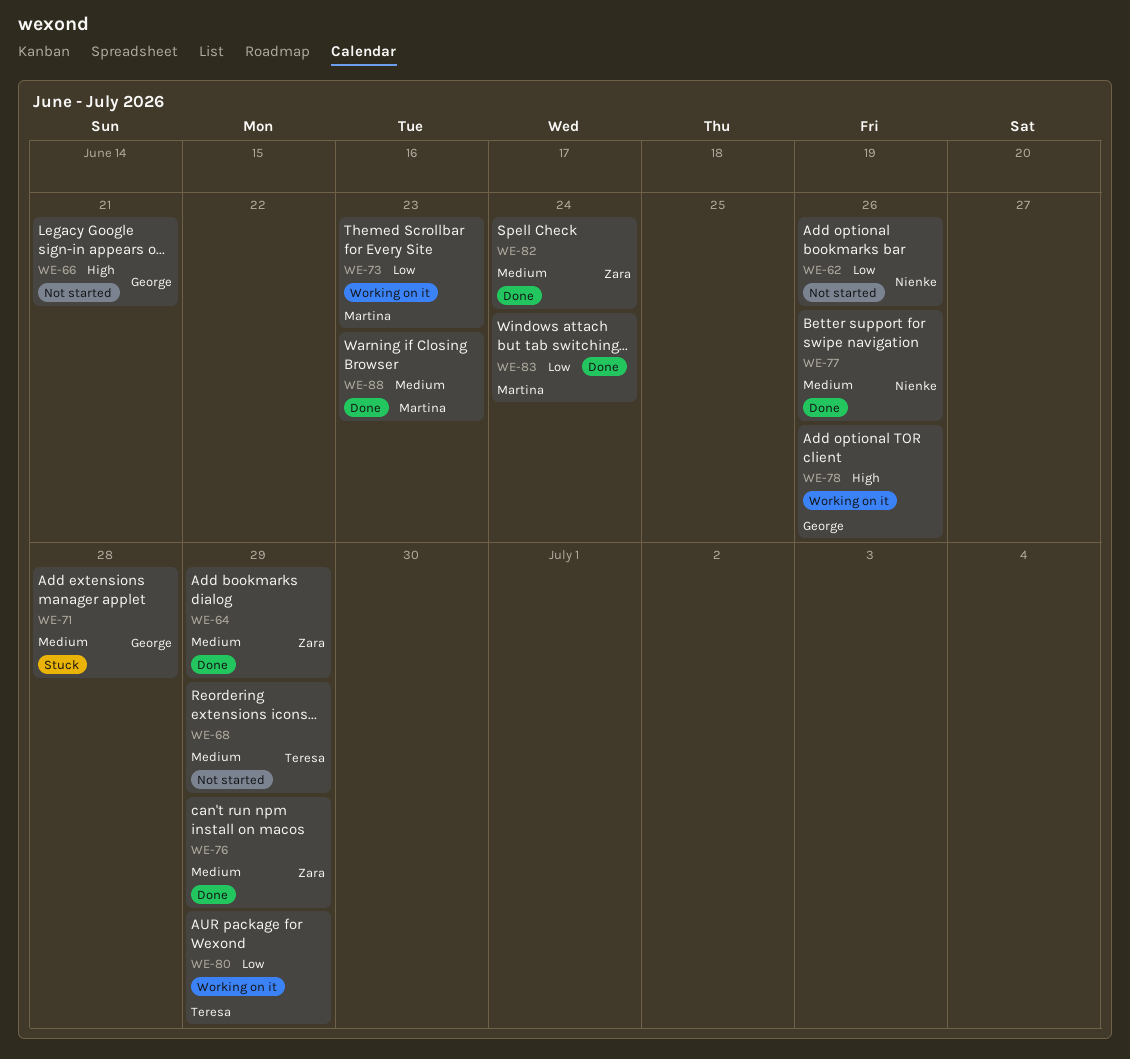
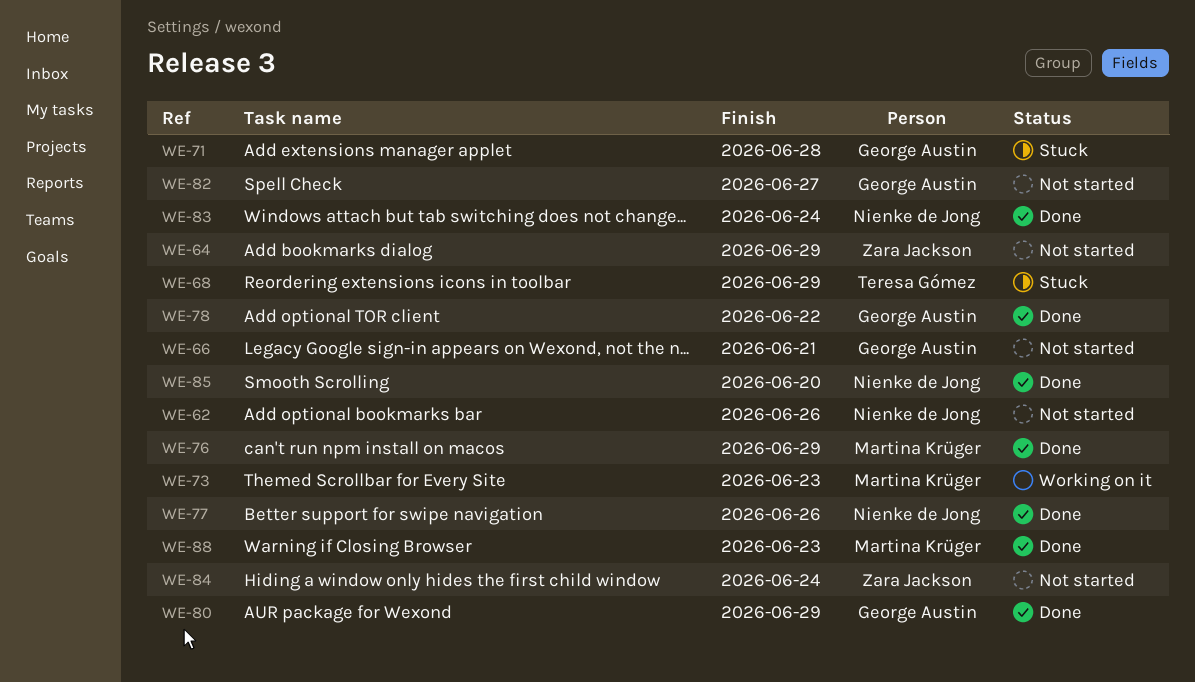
WE-64, status: Done -> Not started
WE-68, status: Not started -> Stuck
WE-76, owner: Zara Jackson -> Martina Krüger
WE-78, status: Working on it -> Done
WE-78, due: Jun 26 -> Jun 22
WE-80, status: Working on it -> Done
WE-80, owner: Teresa Gómez -> George Austin
WE-82, status: Done -> Not started
WE-82, owner: Zara Jackson -> George Austin
WE-82, due: Jun 24 -> Jun 27
WE-83, owner: Martina Krüger -> Nienke de Jong
WE-84: none -> present
WE-85: none -> present

